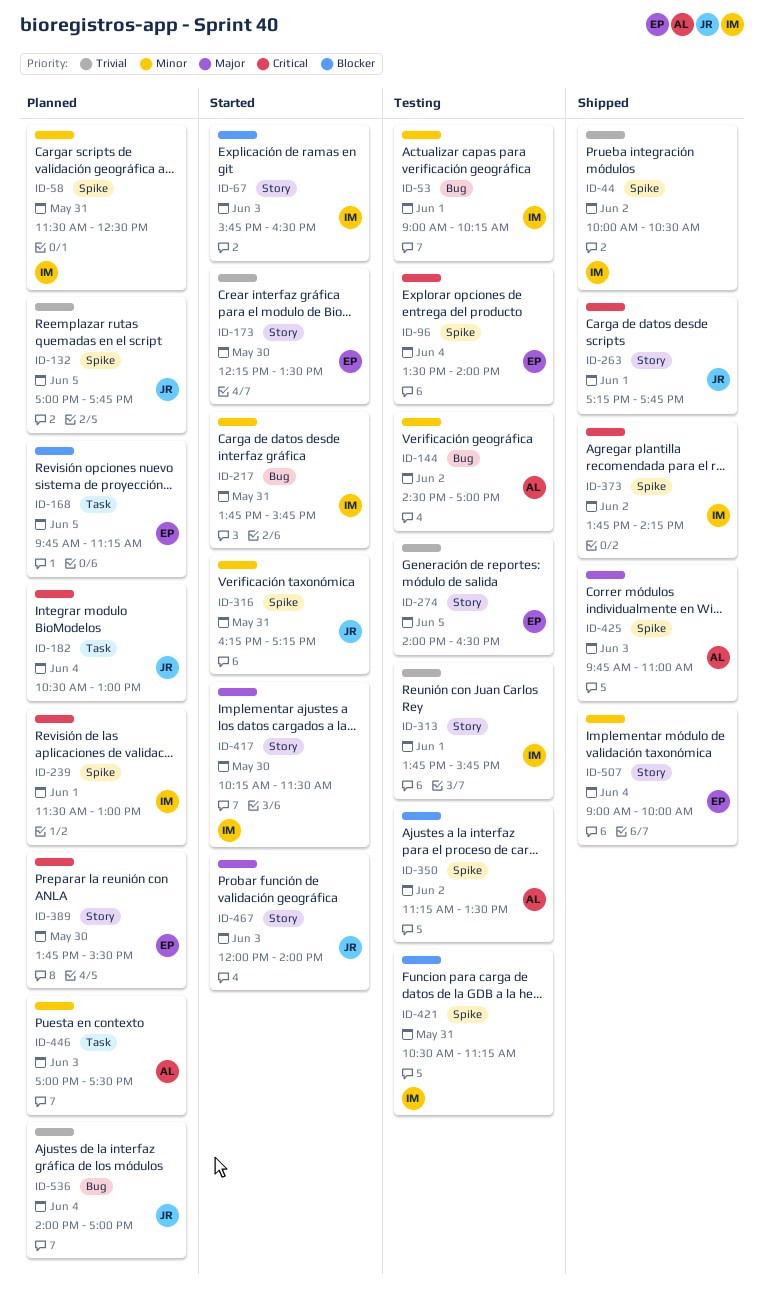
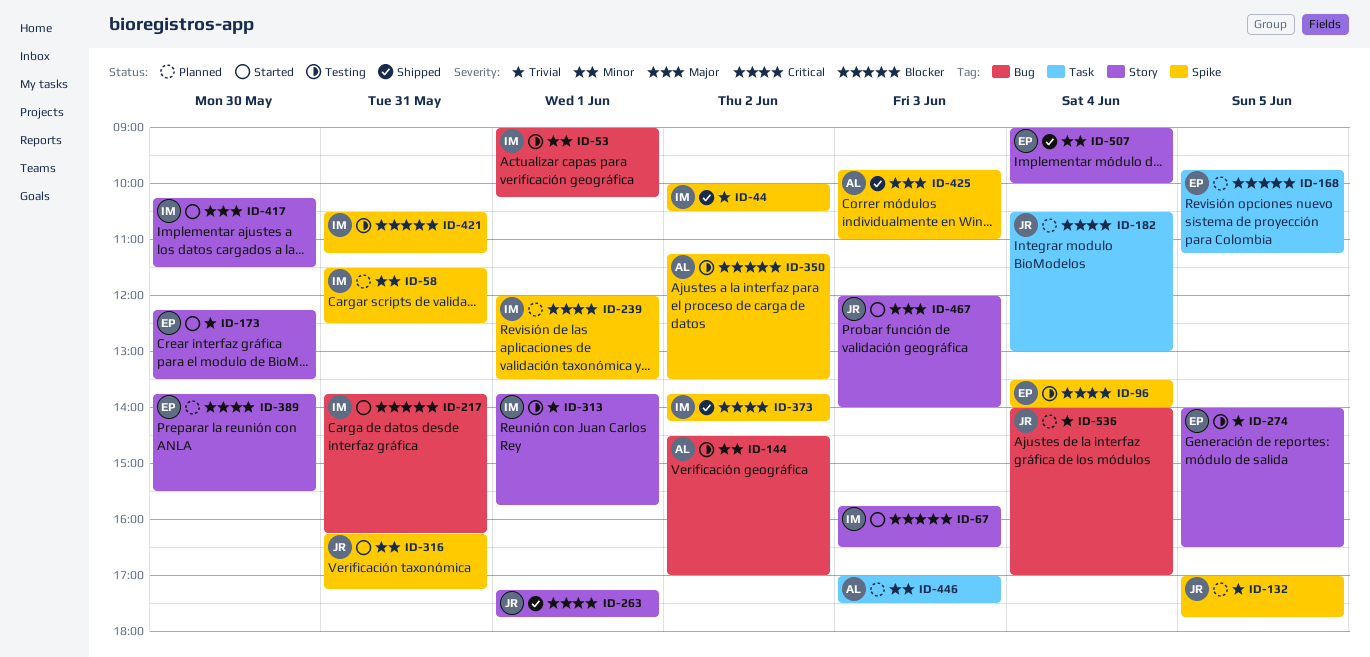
ID-217, priority: Minor -> Blocker
ID-217, ends: 15:45 -> 16:15
ID-239, begins: 11:30 -> 12:00
ID-239, ends: 13:00 -> 13:30

